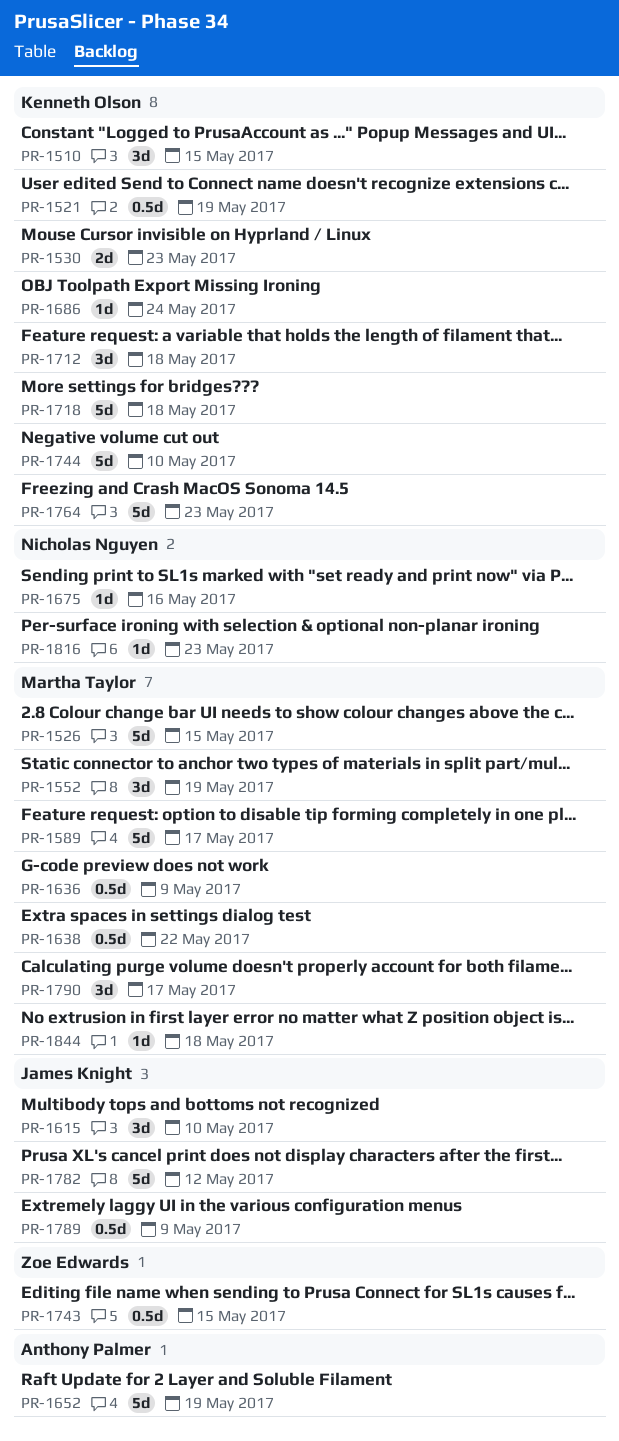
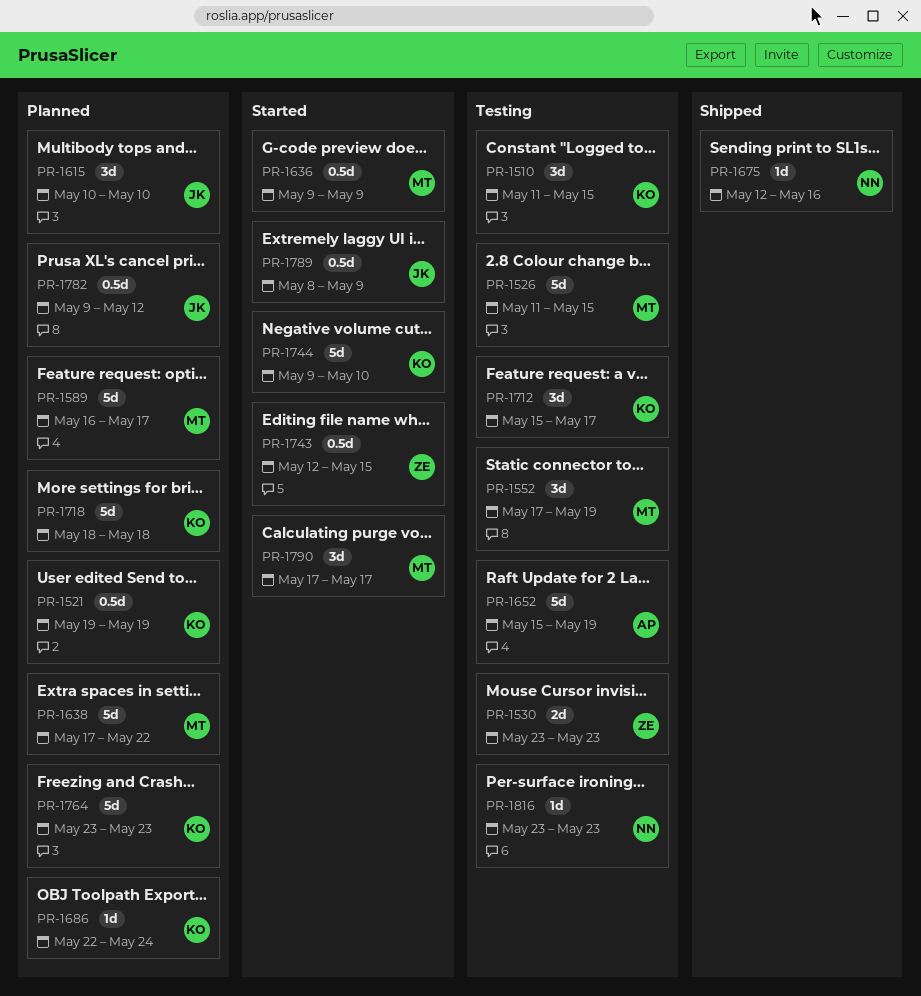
PR-1530, owner: Kenneth Olson -> Zoe Edwards
PR-1638, estimate: 0.5d -> 5d
PR-1712, due: May 18 -> May 17
PR-1782, estimate: 5d -> 0.5d
PR-1844: present -> none

